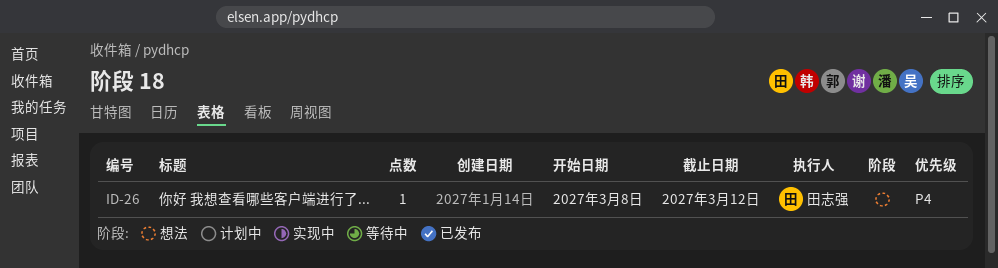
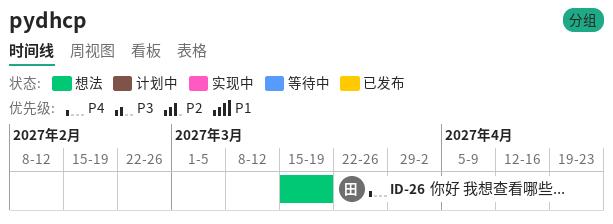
ID-26, start: Mar 8 -> Mar 15
ID-26, due: Mar 12 -> Mar 19

